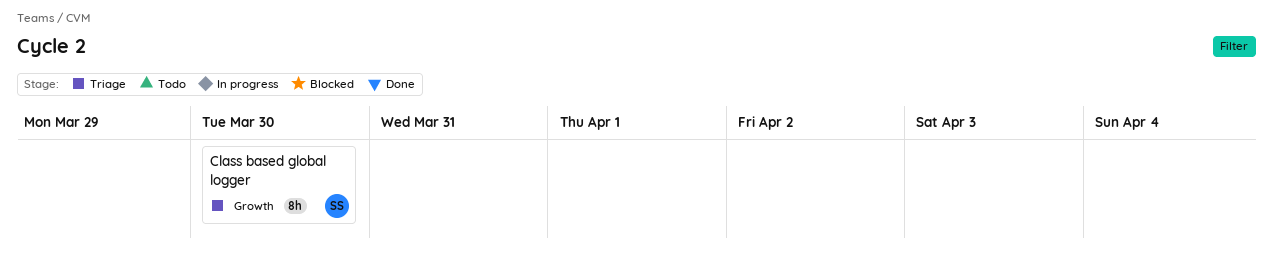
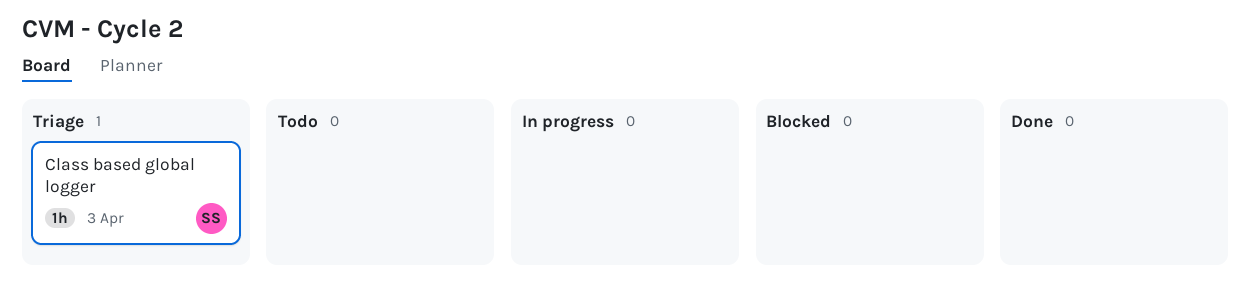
Class based global logger, estimate: 8h -> 1h
Class based global logger, due: Mar 30 -> Apr 3

